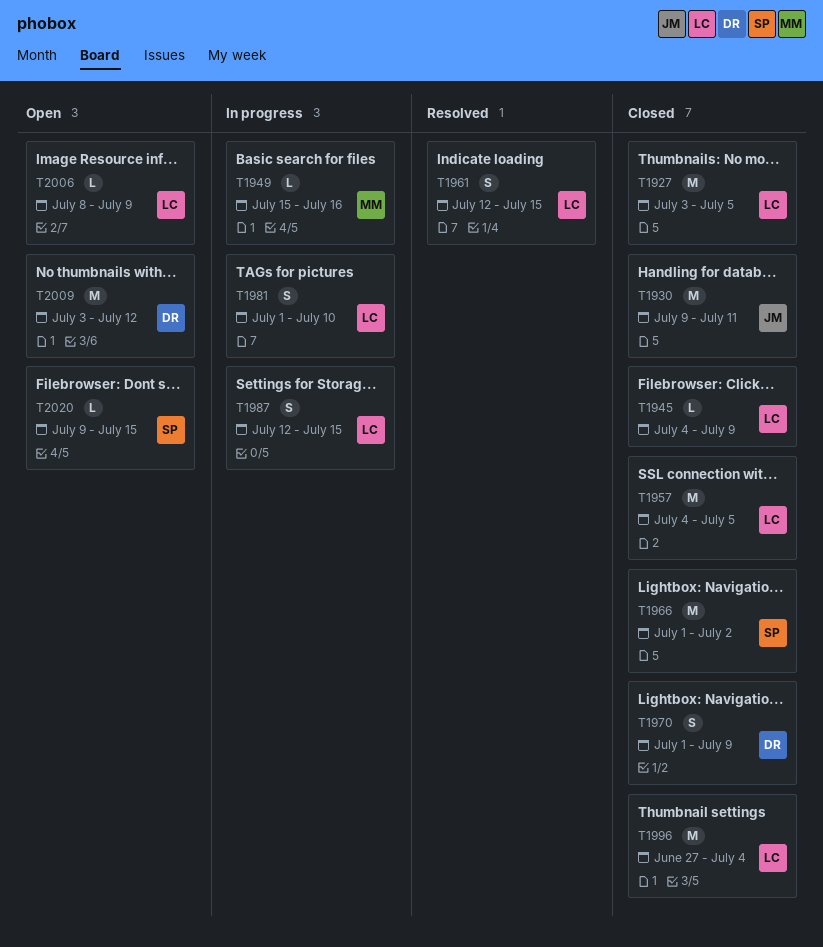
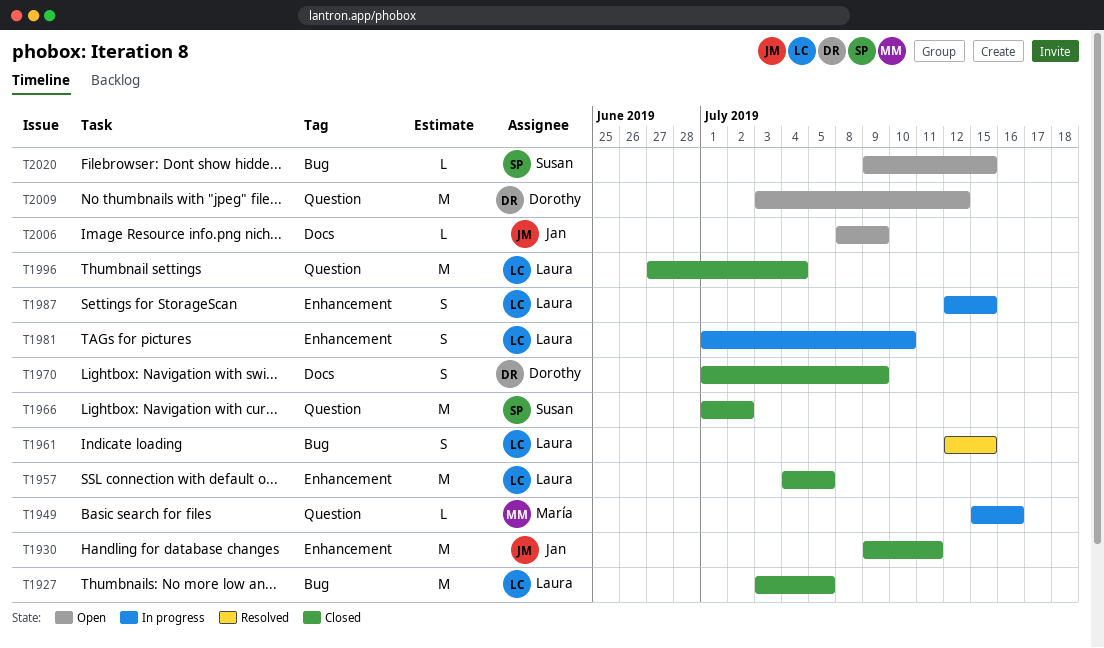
T1945: present -> none
T2006, owner: Laura -> Jan

